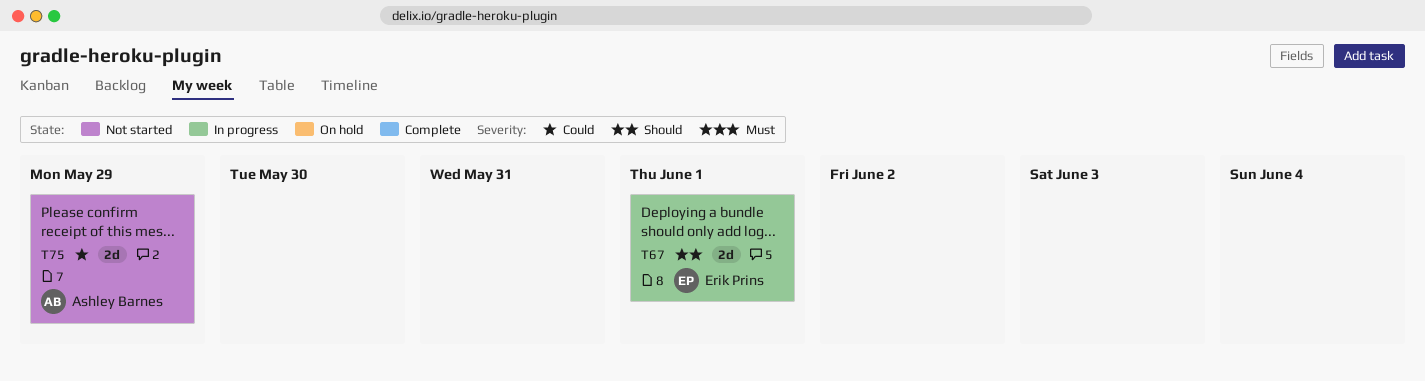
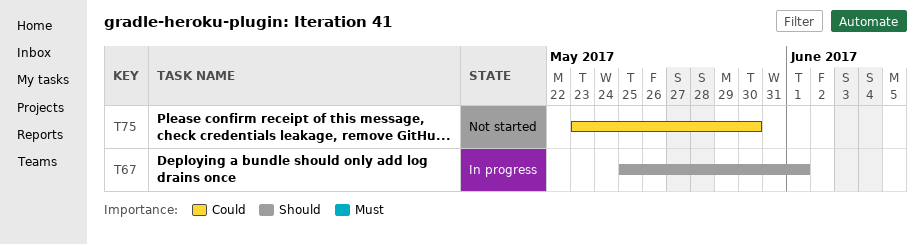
T75, due: May 29 -> May 30

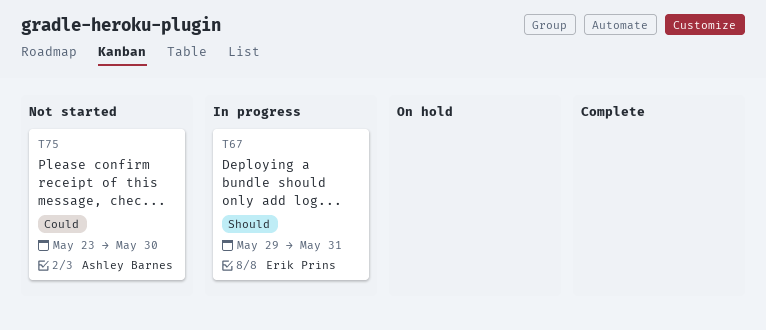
T67, start: May 25 -> May 29
T67, due: Jun 1 -> May 31

